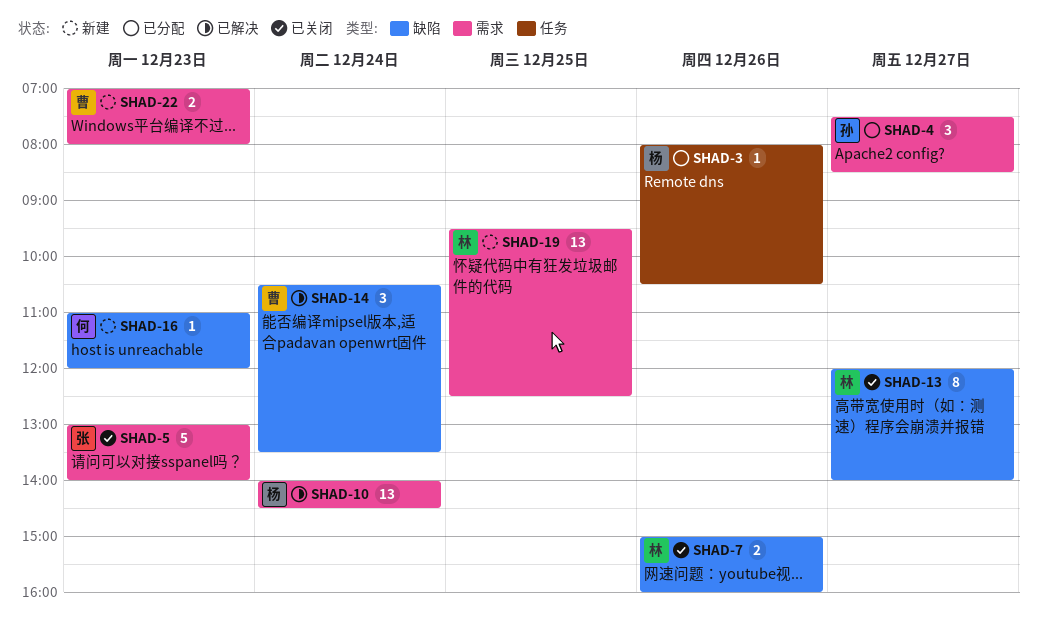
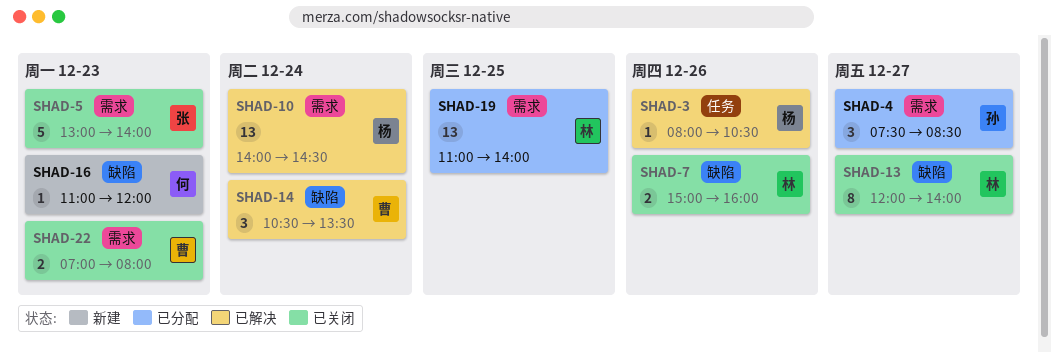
SHAD-3, status: 已分配 -> 已解决
SHAD-19, status: 新建 -> 已分配
SHAD-19, begins: 09:30 -> 11:00
SHAD-19, ends: 12:30 -> 14:00
SHAD-22, status: 新建 -> 已关闭

